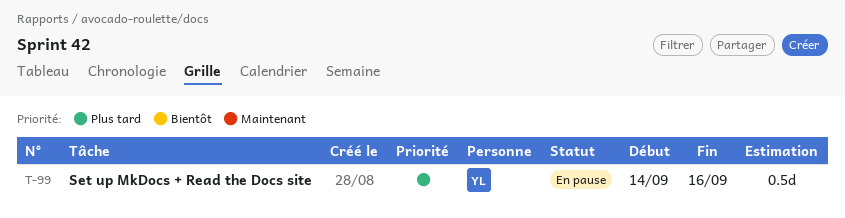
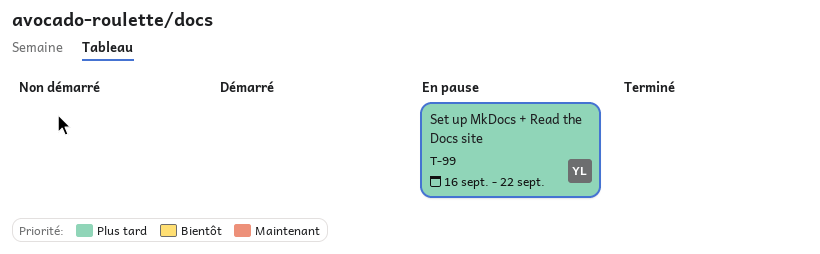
T-99, start: Sep 14 -> Sep 16
T-99, due: Sep 16 -> Sep 22

